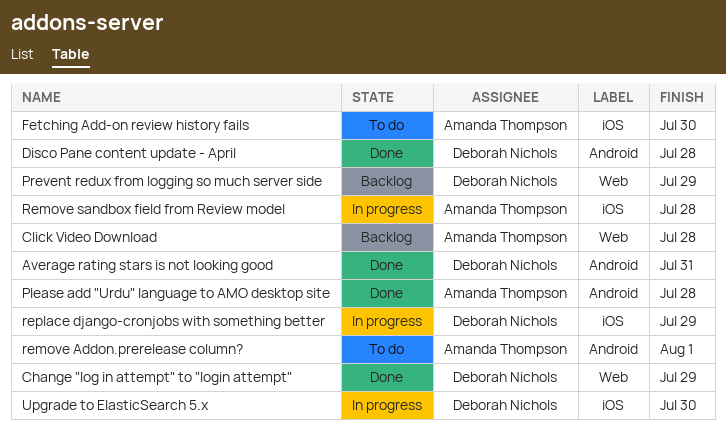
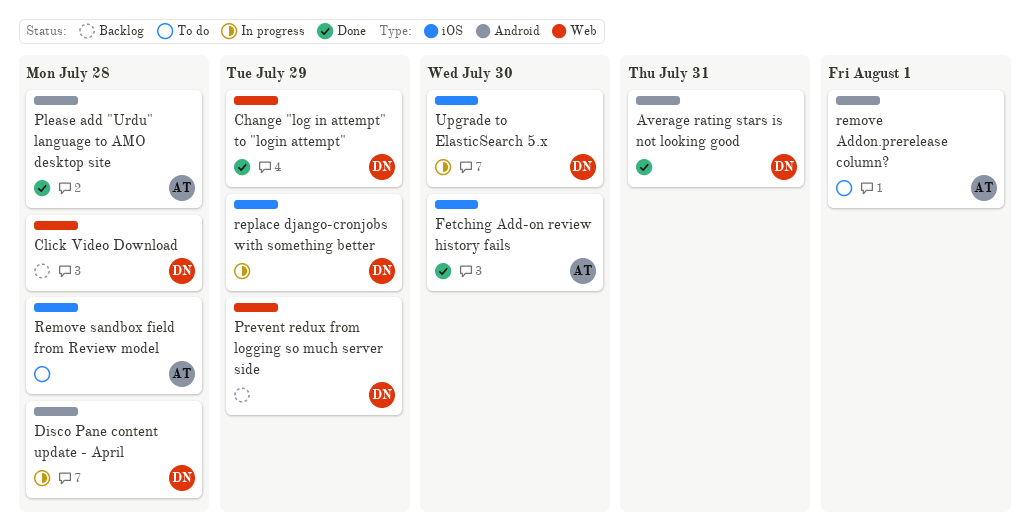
Click Video Download, owner: Amanda Thompson -> Deborah Nichols
Disco Pane content update - April, status: Done -> In progress
Fetching Add-on review history fails, status: To do -> Done
Remove sandbox field from Review model, status: In progress -> To do

